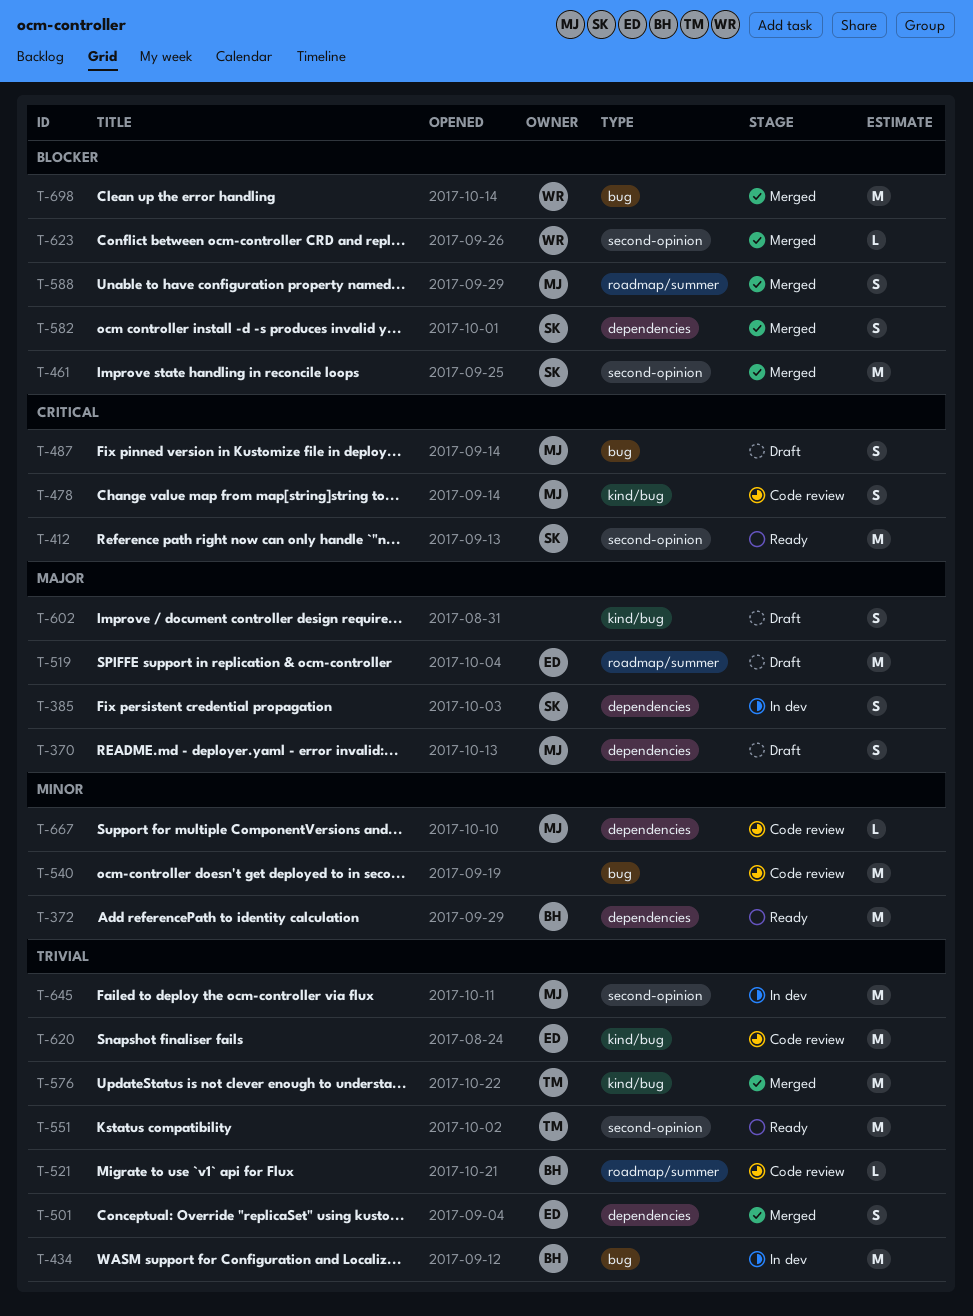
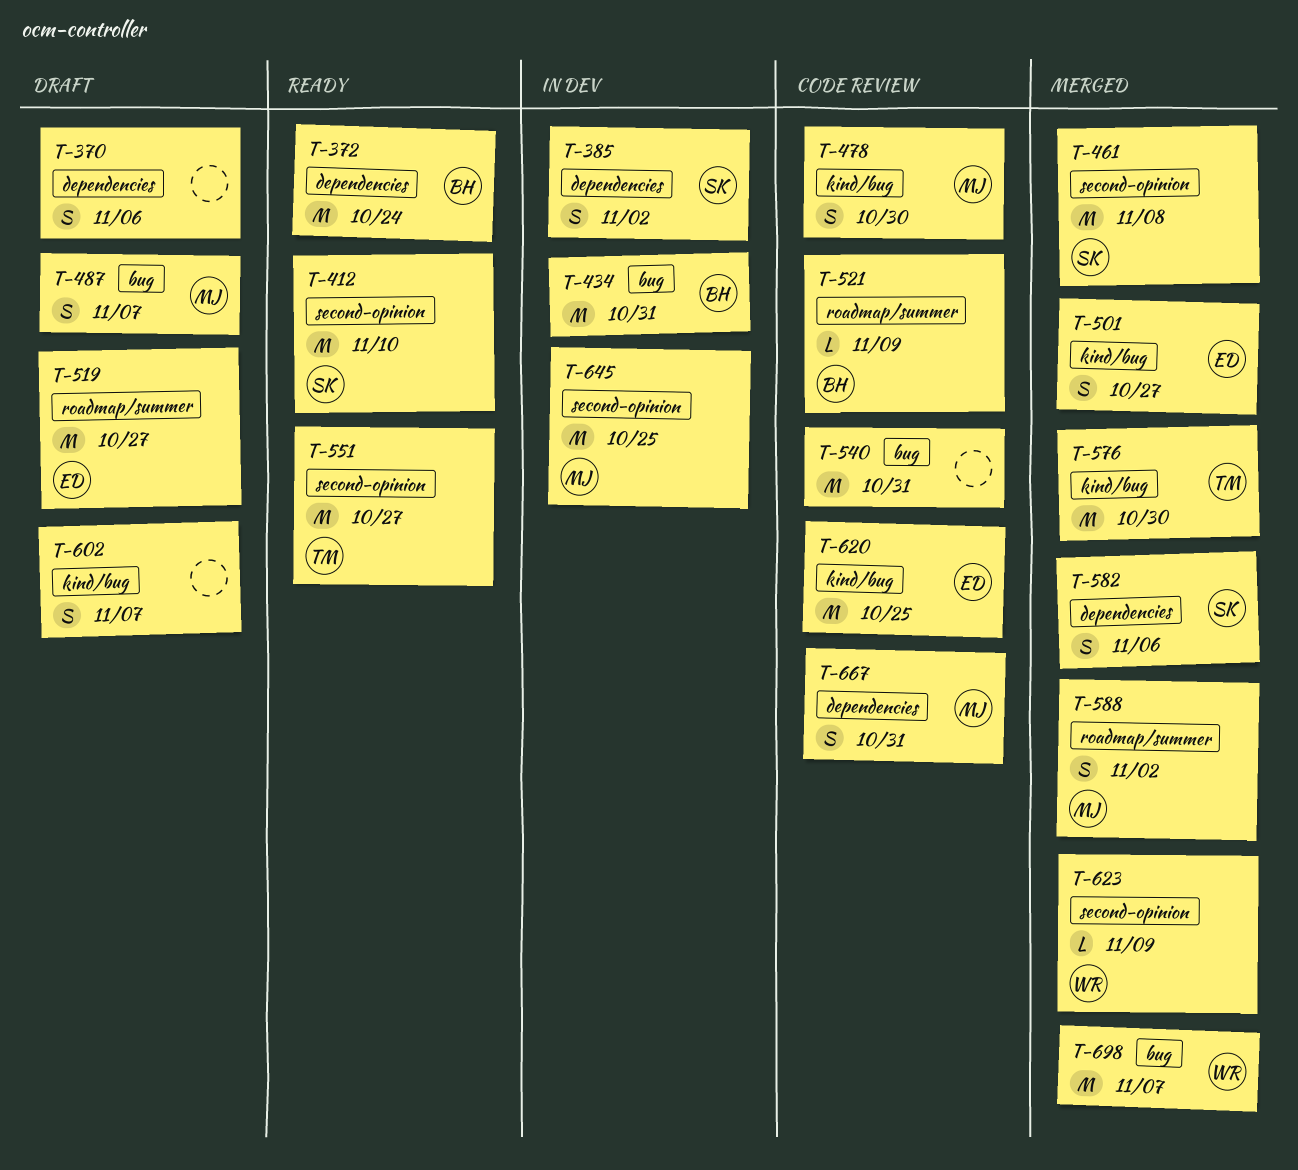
T-370, owner: MJ -> none
T-501, label: dependencies -> kind/bug
T-667, estimate: L -> S

